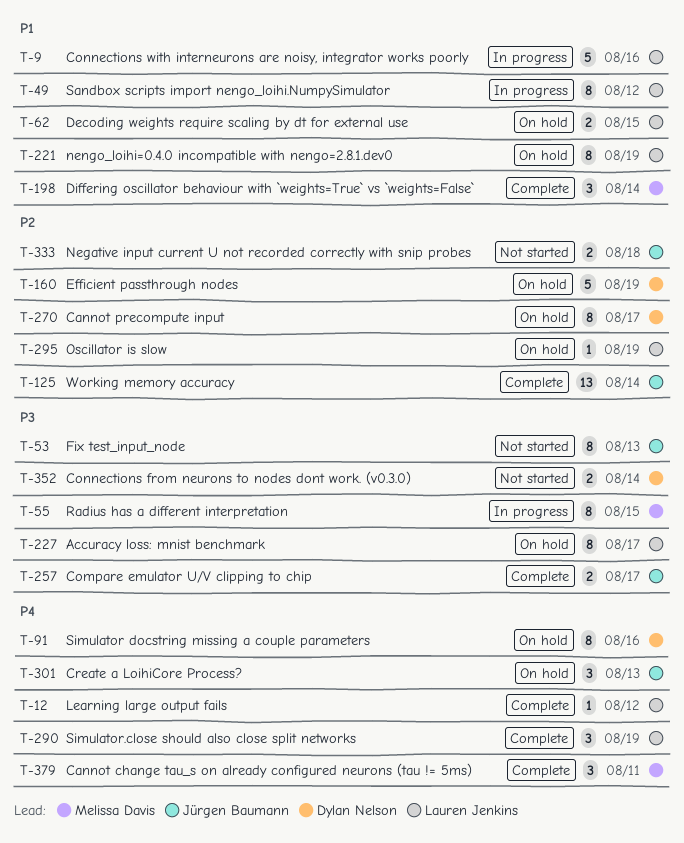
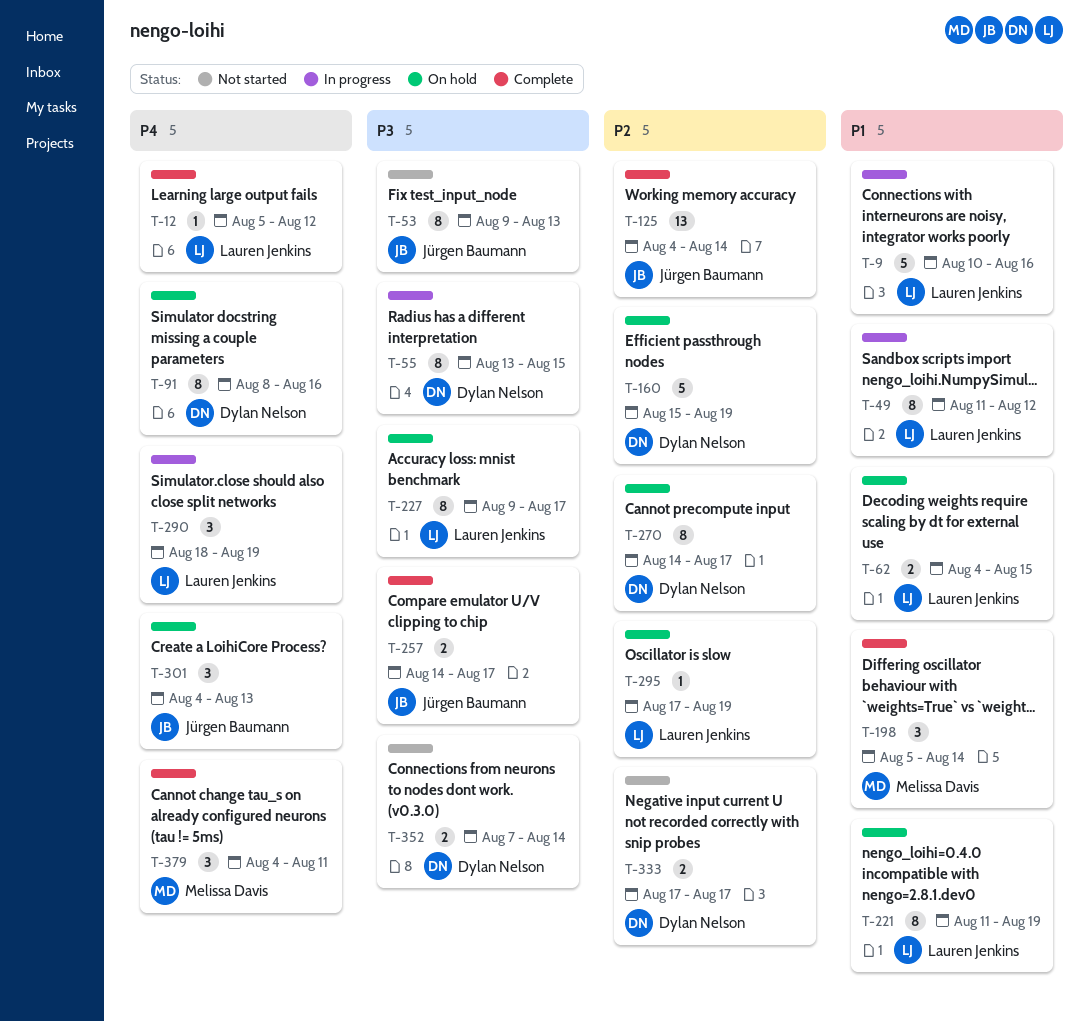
T-55, owner: Melissa Davis -> Dylan Nelson
T-290, status: Complete -> In progress
T-333, owner: Jürgen Baumann -> Dylan Nelson
T-333, due: Aug 18 -> Aug 17

